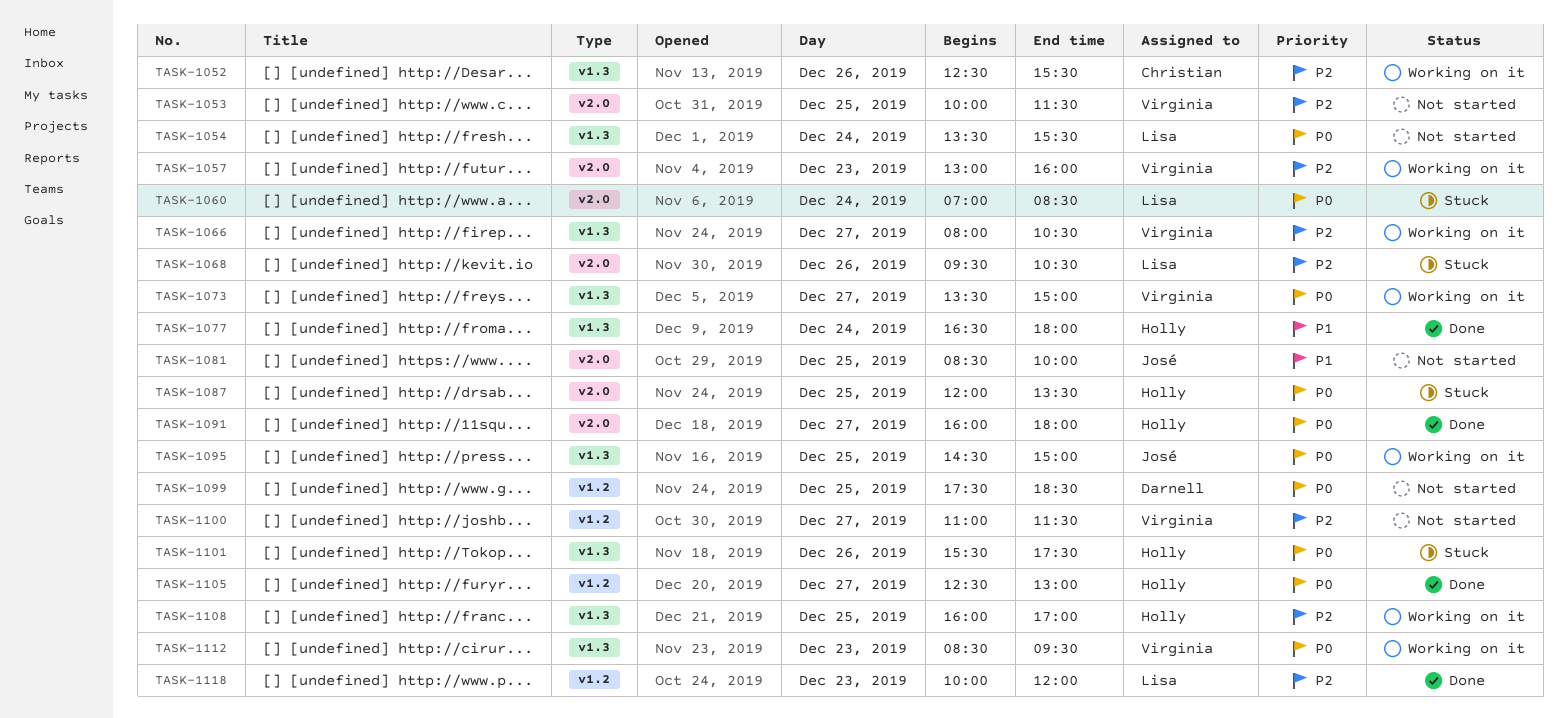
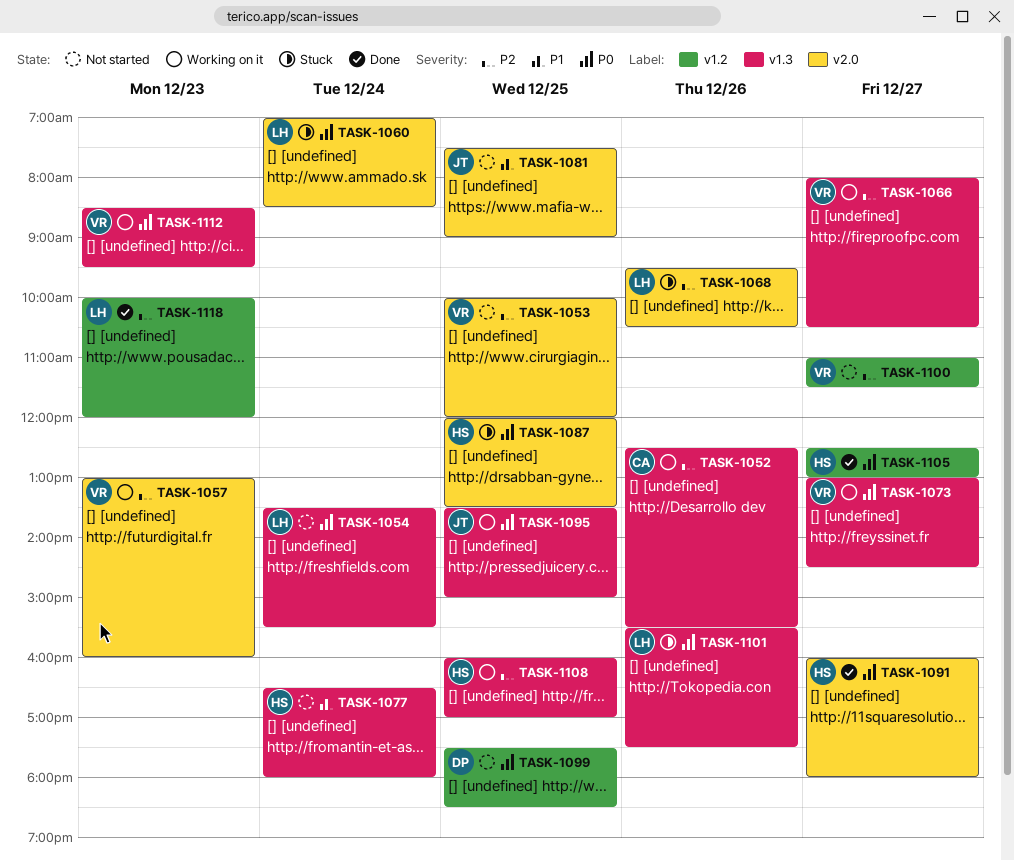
TASK-1053, ends: 11:30 -> 12:00
TASK-1073, begins: 13:30 -> 13:00
TASK-1073, ends: 15:00 -> 14:30
TASK-1077, status: Done -> Not started
TASK-1081, begins: 08:30 -> 07:30
TASK-1081, ends: 10:00 -> 09:00
TASK-1095, begins: 14:30 -> 13:30
TASK-1101, owner: Holly -> Lisa

